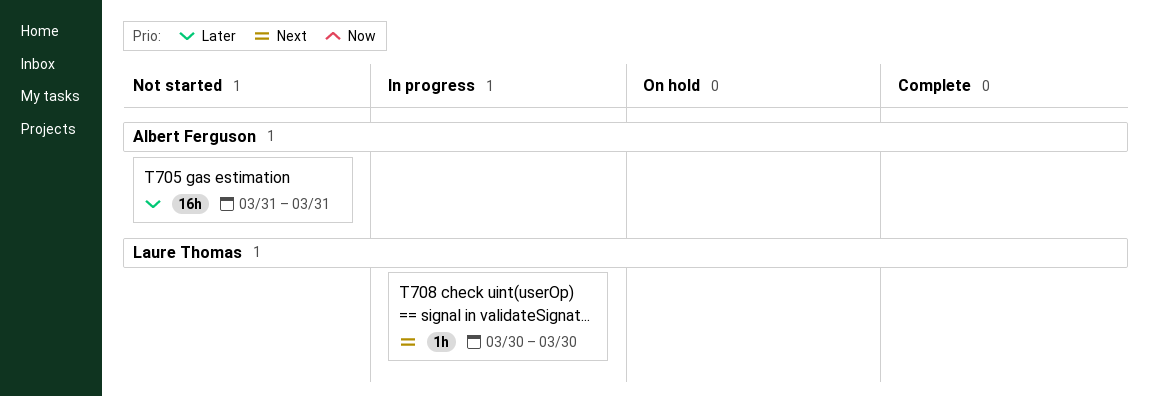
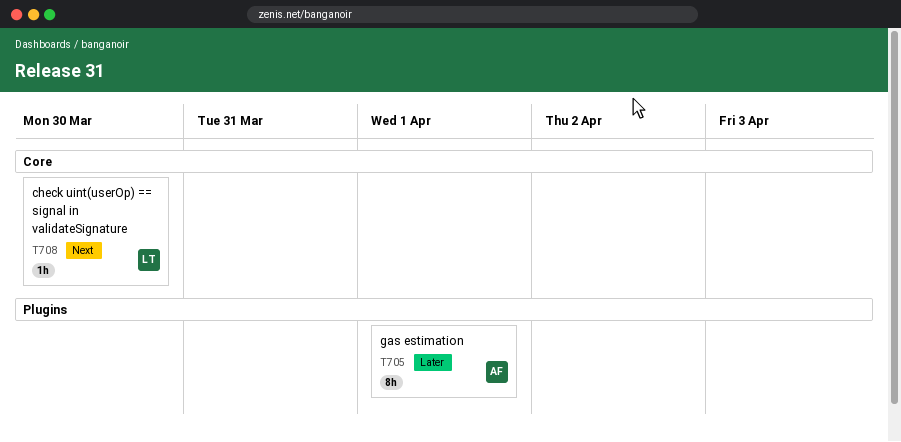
T705, estimate: 16h -> 8h
T705, due: Mar 31 -> Apr 1

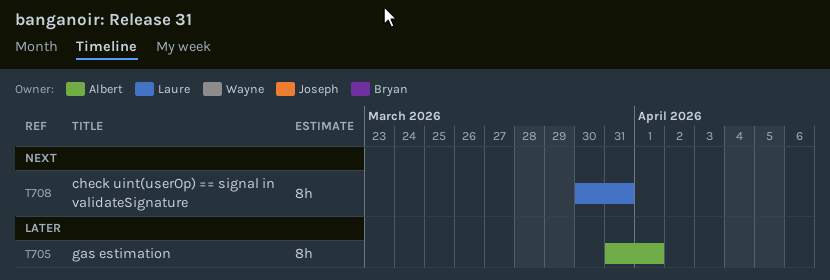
T708, estimate: 1h -> 8h
T708, due: Mar 30 -> Mar 31

